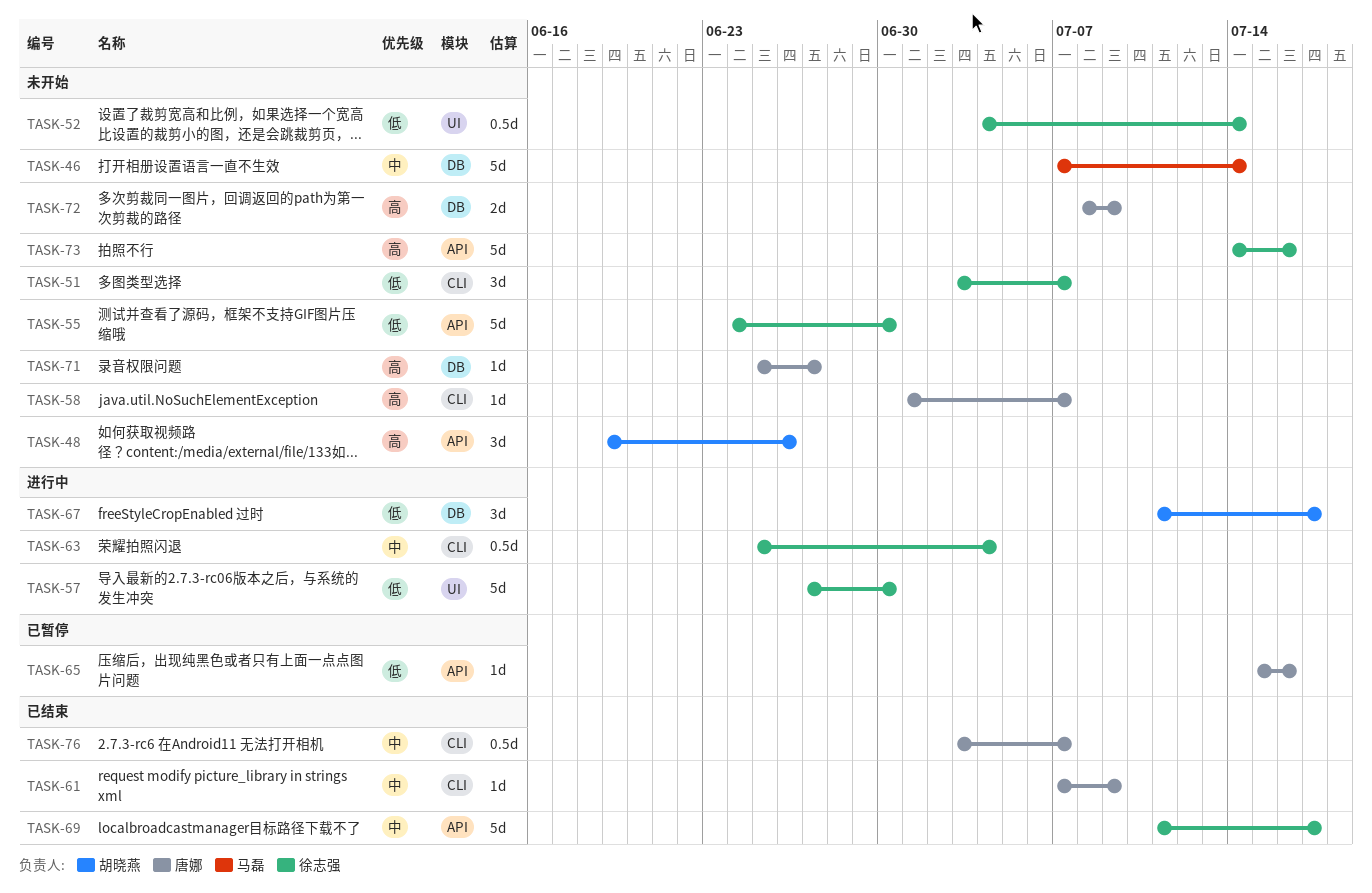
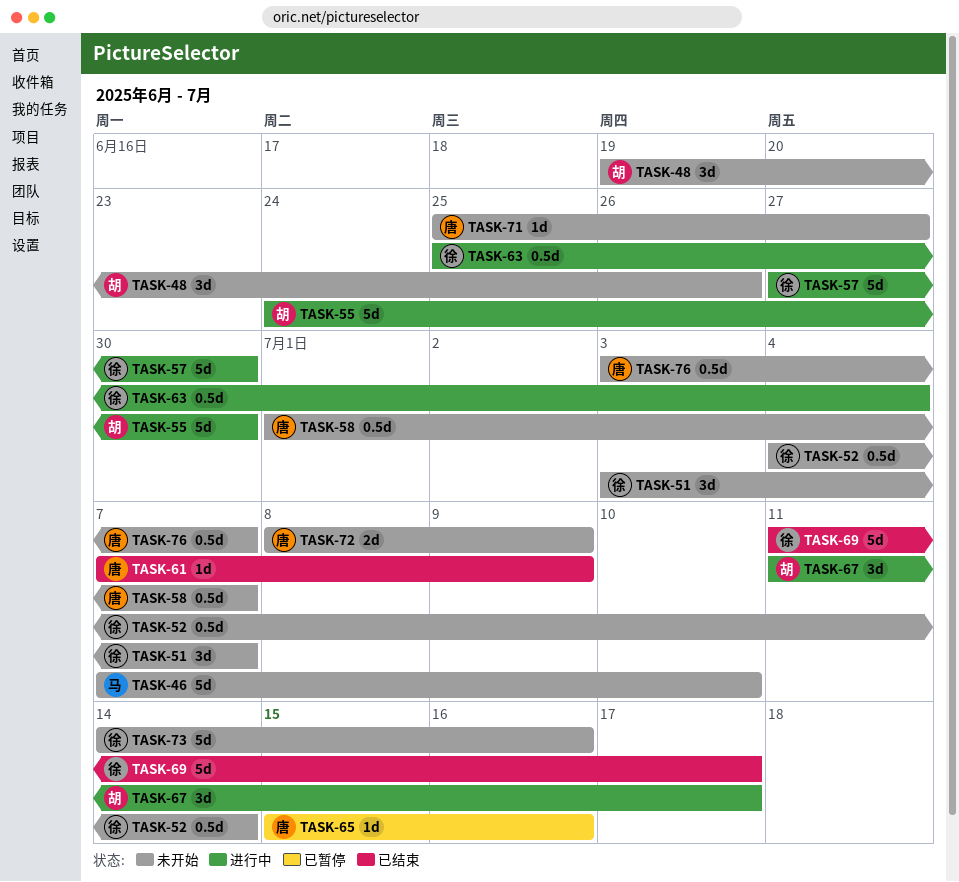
TASK-46, due: Jul 14 -> Jul 10
TASK-55, status: 未开始 -> 进行中
TASK-55, owner: 徐志强 -> 胡晓燕
TASK-58, estimate: 1d -> 0.5d
TASK-76, status: 已结束 -> 未开始

